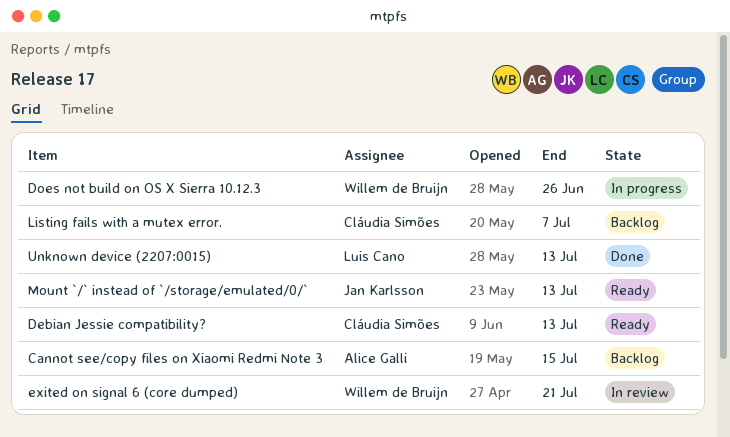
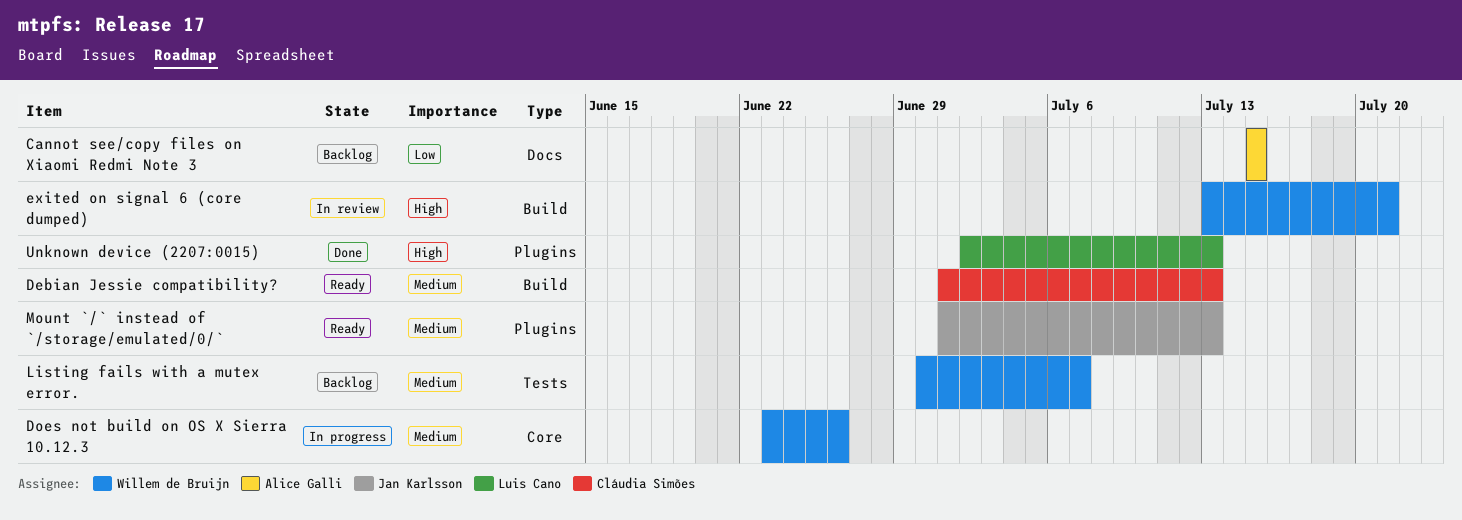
Listing fails with a mutex error., owner: Cláudia Simões -> Willem de Bruijn

